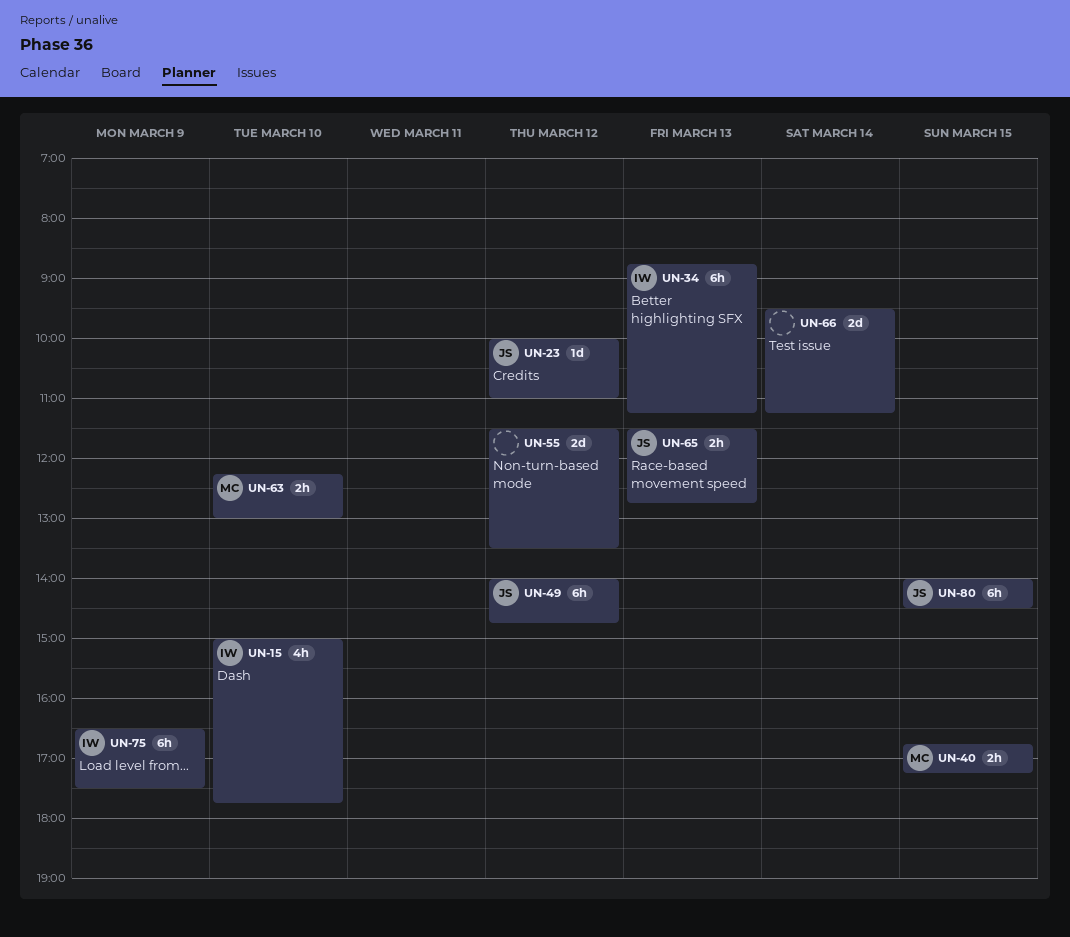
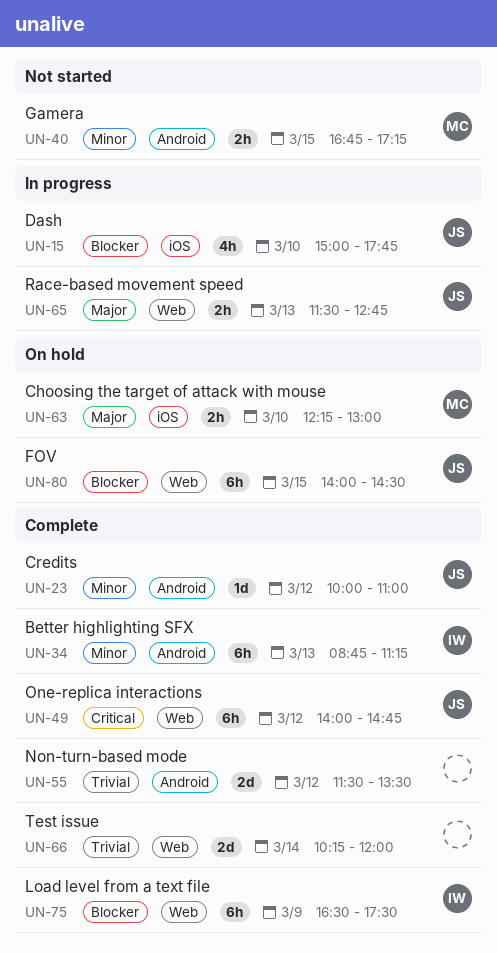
UN-15, owner: IW -> JS
UN-66, begins: 09:30 -> 10:15
UN-66, ends: 11:15 -> 12:00

